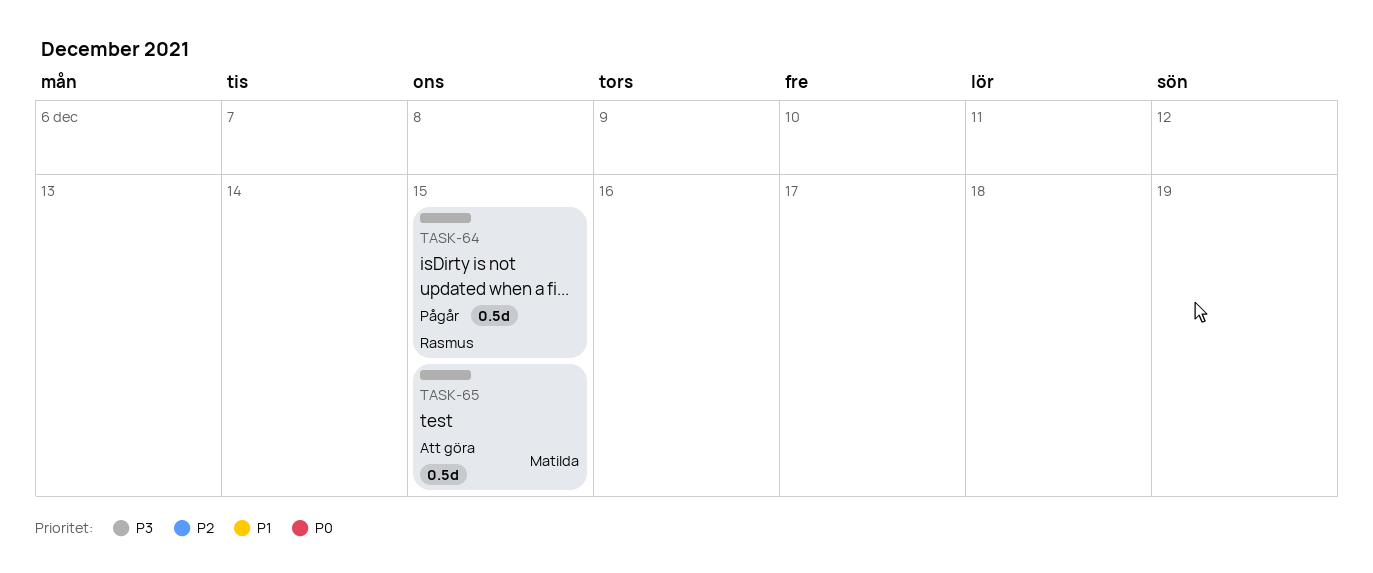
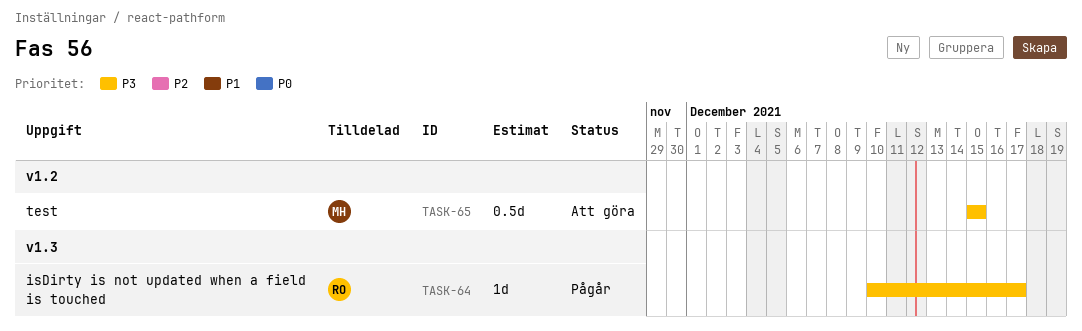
TASK-64, estimate: 0.5d -> 1d
TASK-64, due: Dec 15 -> Dec 17

